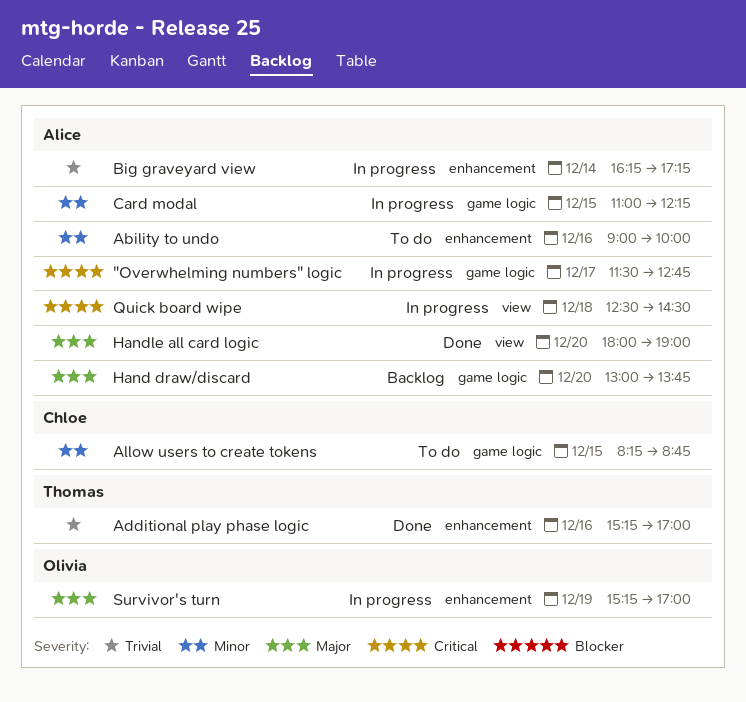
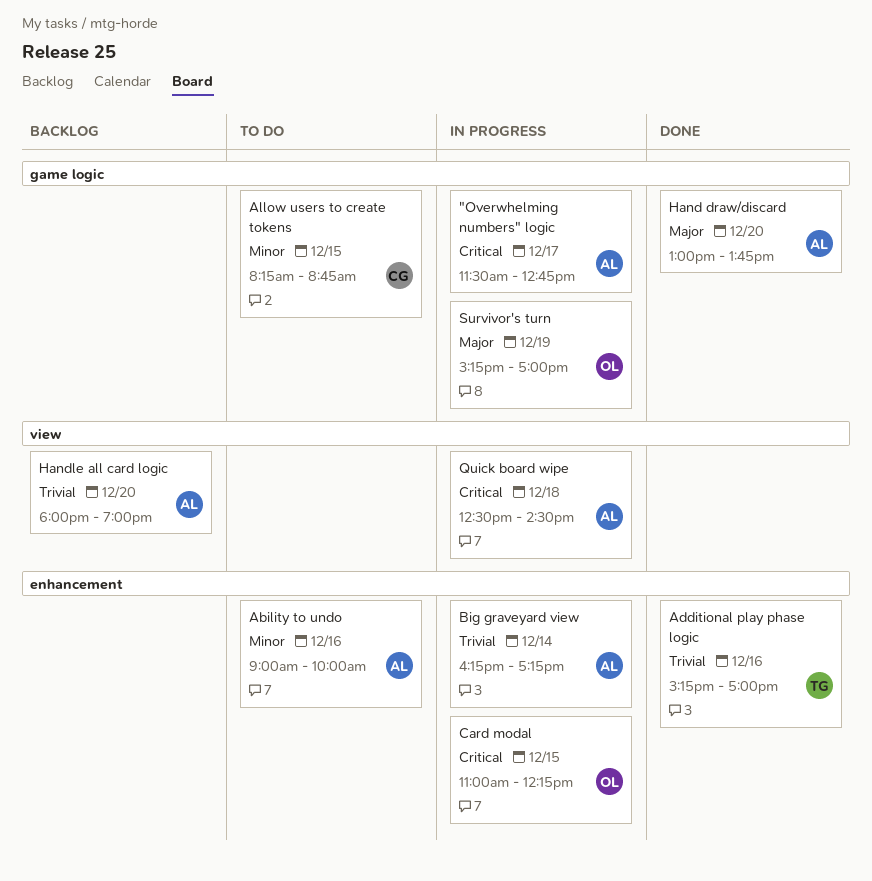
Card modal, owner: Alice -> Olivia
Card modal, priority: Minor -> Critical
Card modal, label: game logic -> enhancement
Hand draw/discard, status: Backlog -> Done
Handle all card logic, status: Done -> Backlog
Handle all card logic, priority: Major -> Trivial
Survivor's turn, label: enhancement -> game logic

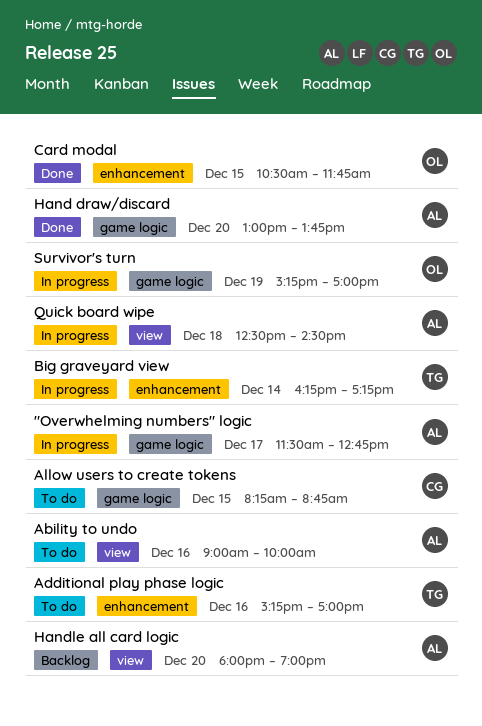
Ability to undo, label: enhancement -> view
Additional play phase logic, status: Done -> To do
Big graveyard view, owner: AL -> TG
Card modal, status: In progress -> Done
Card modal, begins: 11:00 -> 10:30
Card modal, ends: 12:15 -> 11:45

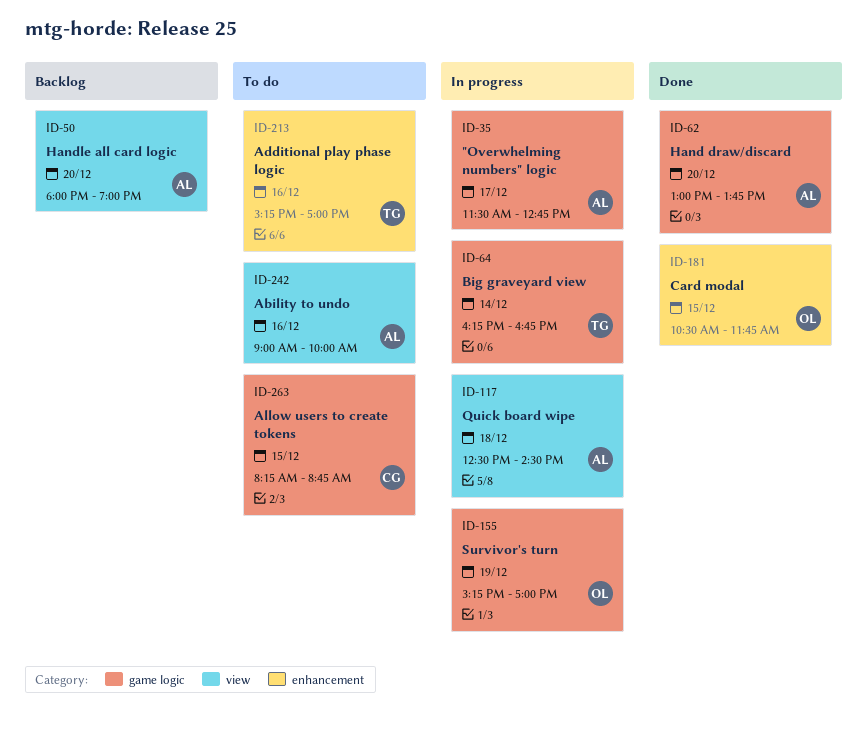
Big graveyard view, label: enhancement -> game logic
Big graveyard view, ends: 17:15 -> 16:45

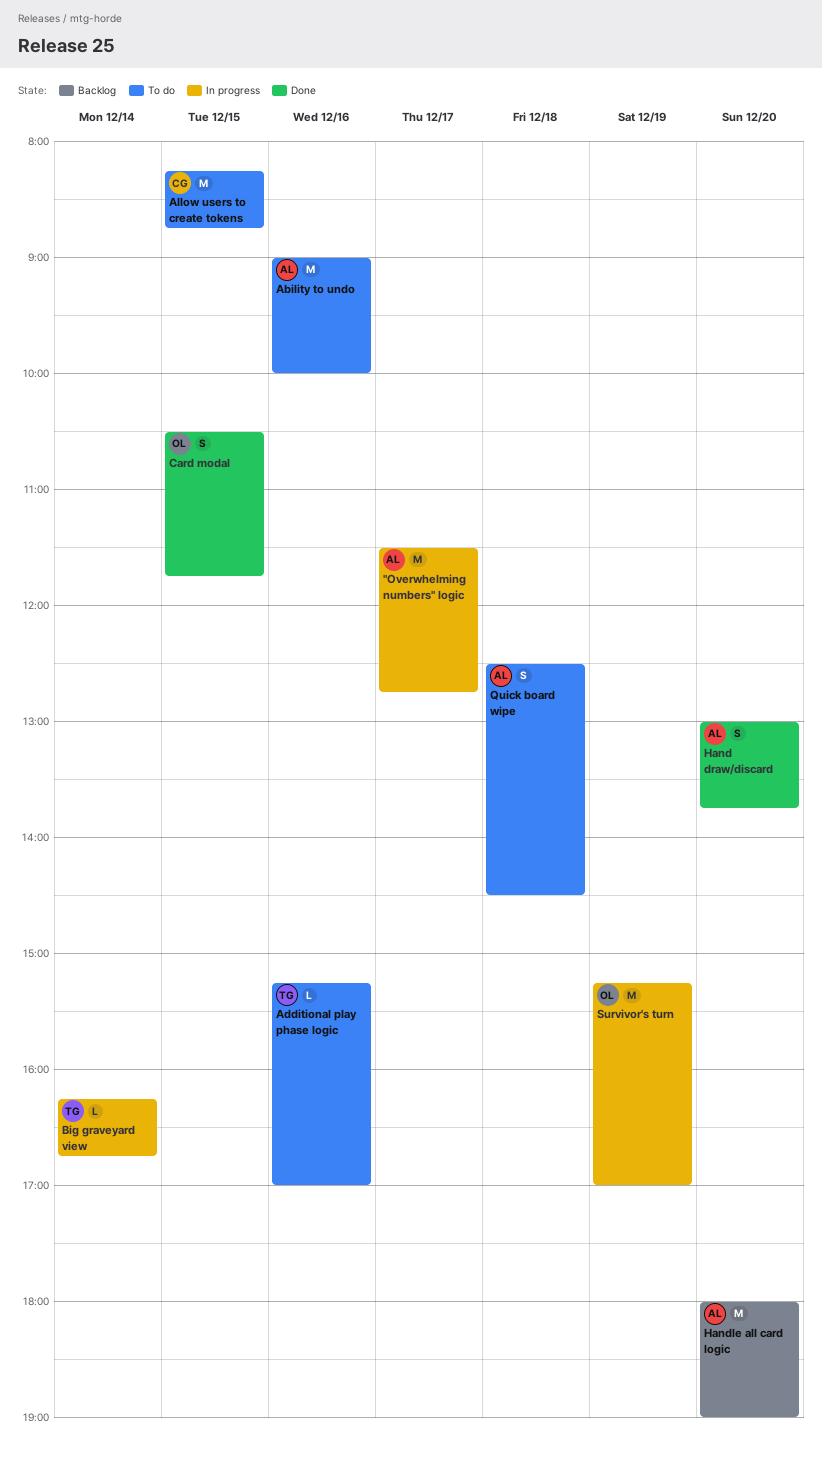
Quick board wipe, status: In progress -> To do

